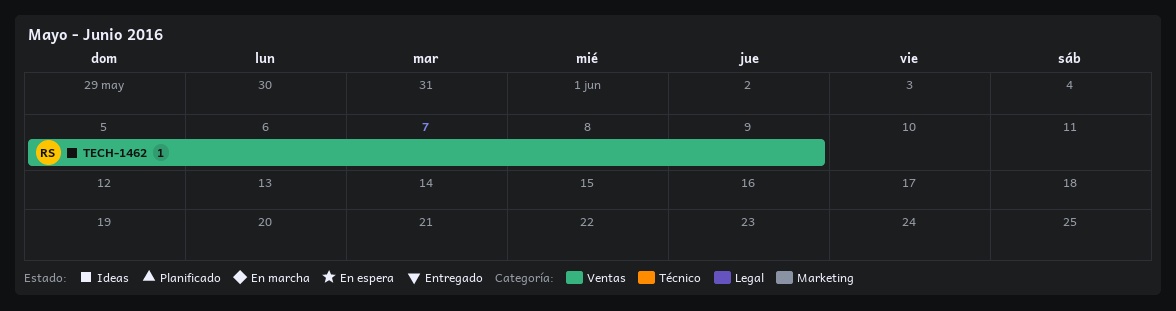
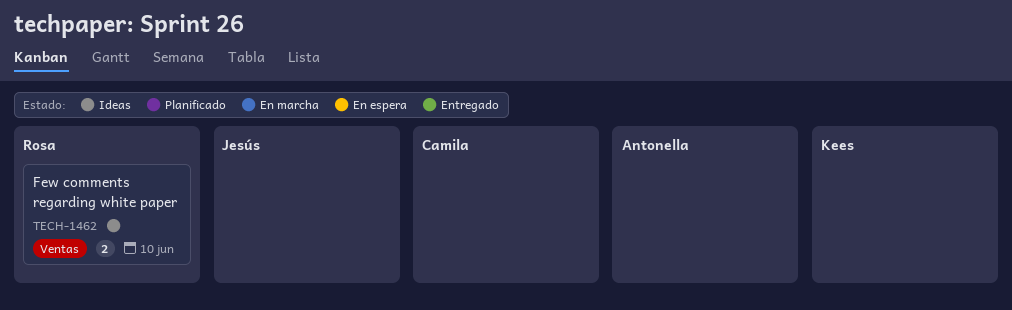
TECH-1462, estimate: 1 -> 2
TECH-1462, due: Jun 9 -> Jun 10

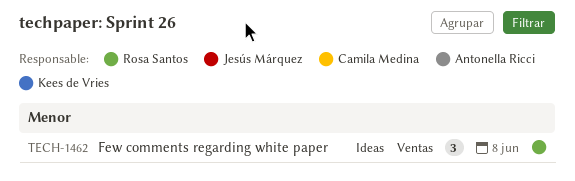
TECH-1462, estimate: 2 -> 3
TECH-1462, due: Jun 10 -> Jun 8

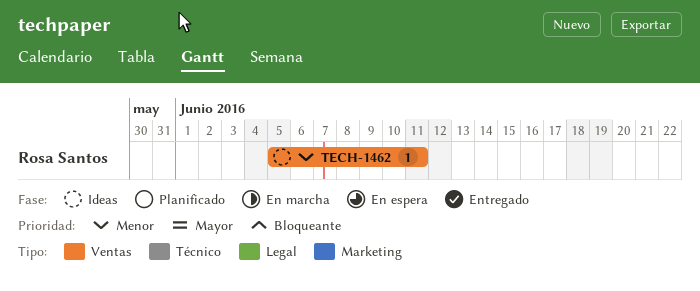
TECH-1462, estimate: 3 -> 1
TECH-1462, due: Jun 8 -> Jun 11

